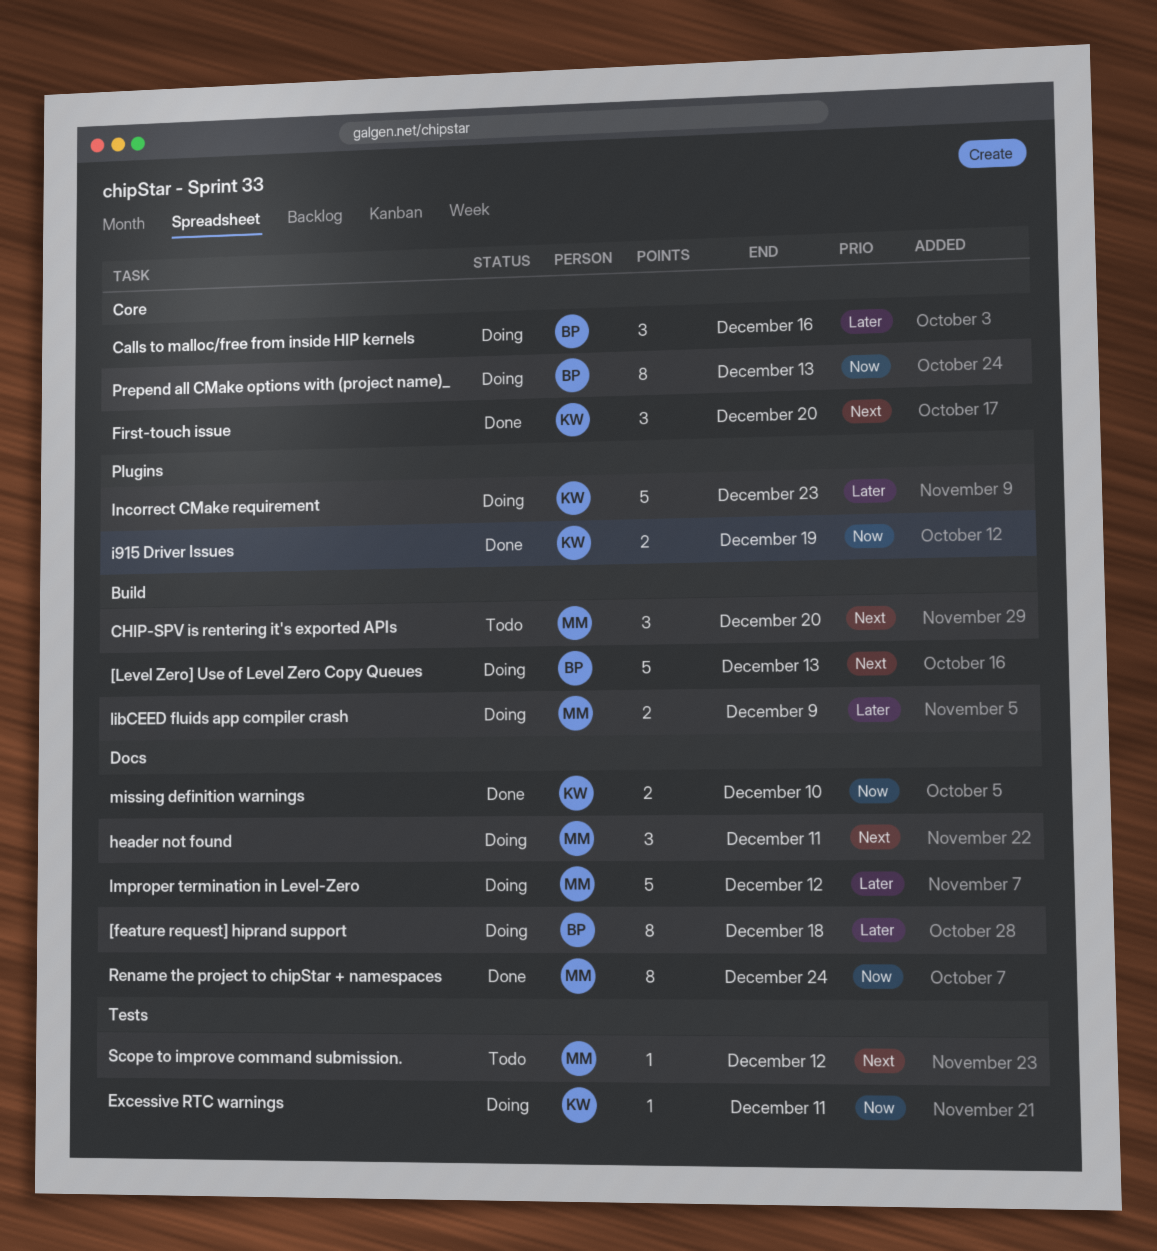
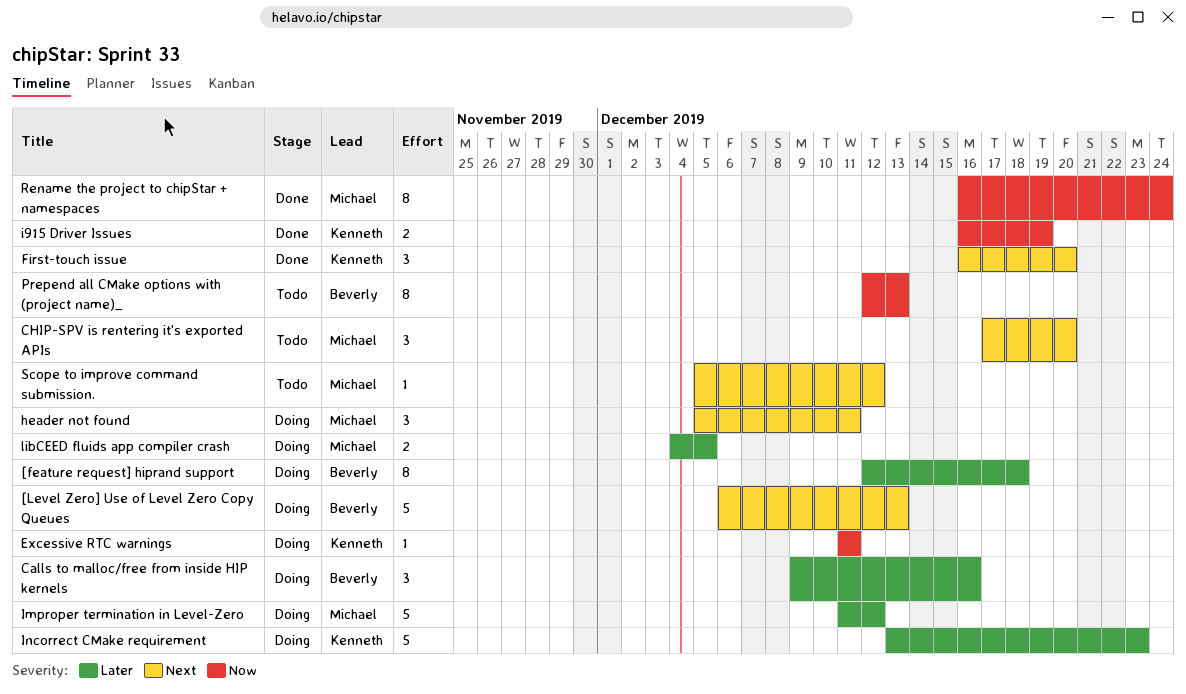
libCEED fluids app compiler crash, due: Dec 9 -> Dec 5
missing definition warnings: present -> none
Prepend all CMake options with (project name)_, status: Doing -> Todo

